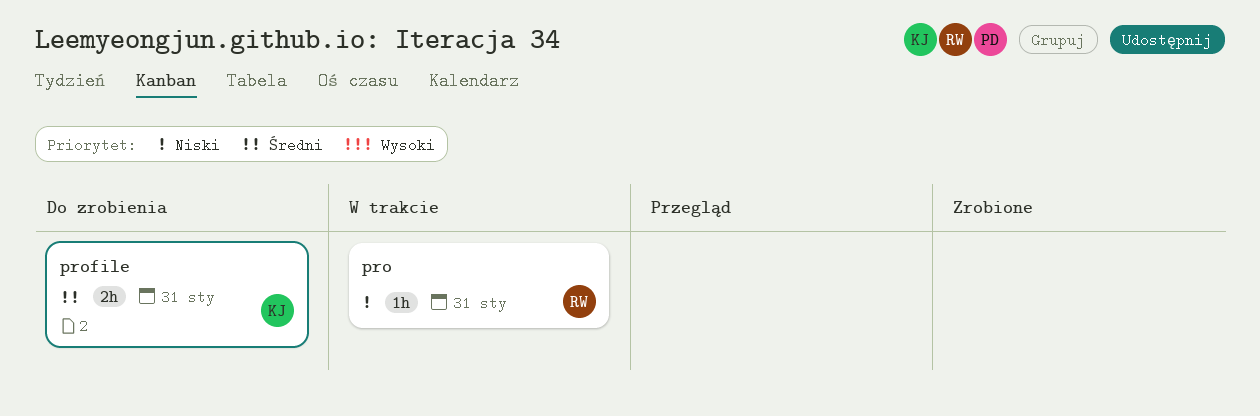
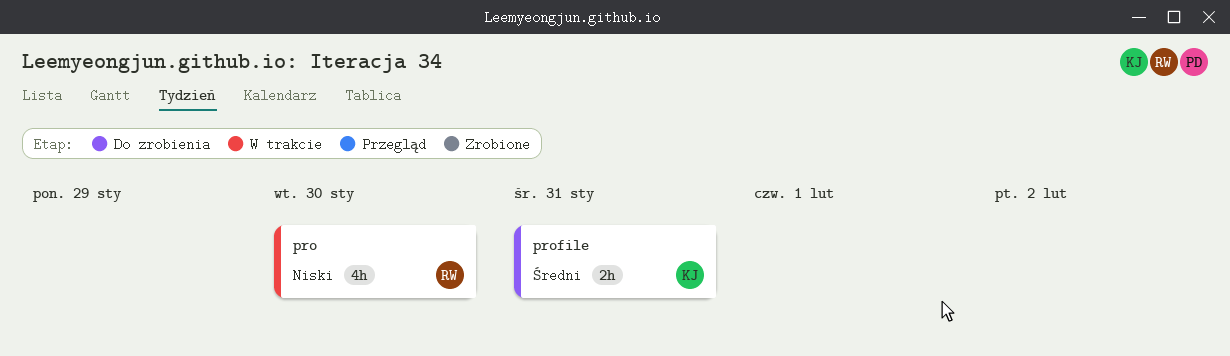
pro, estimate: 1h -> 4h
pro, due: Jan 31 -> Jan 30

